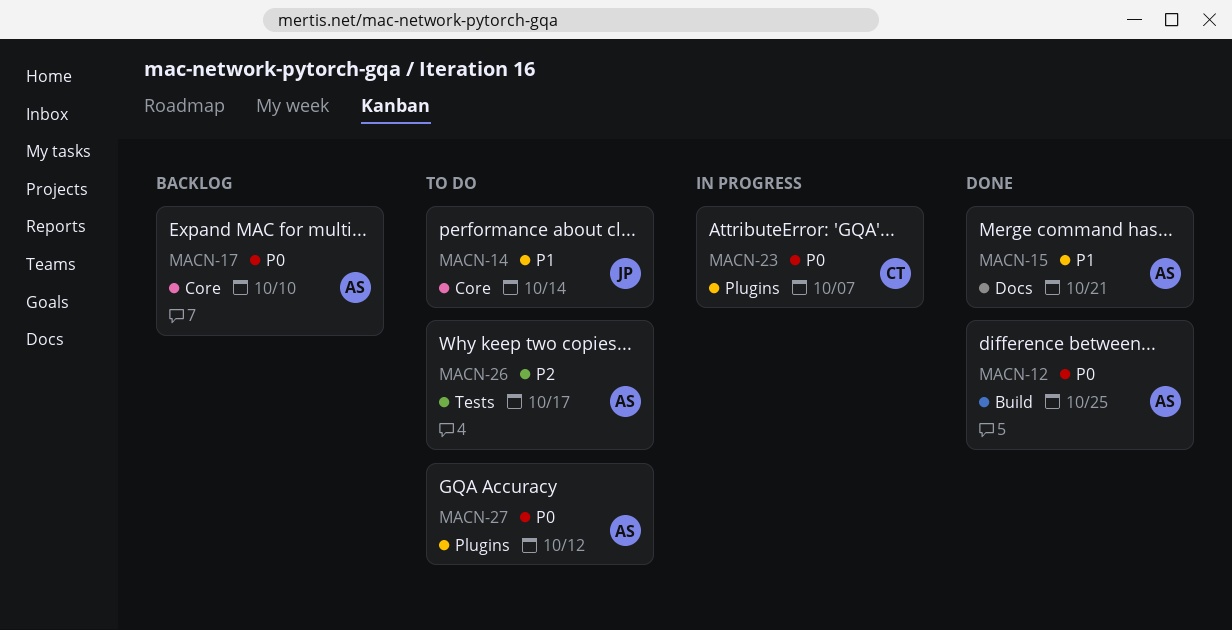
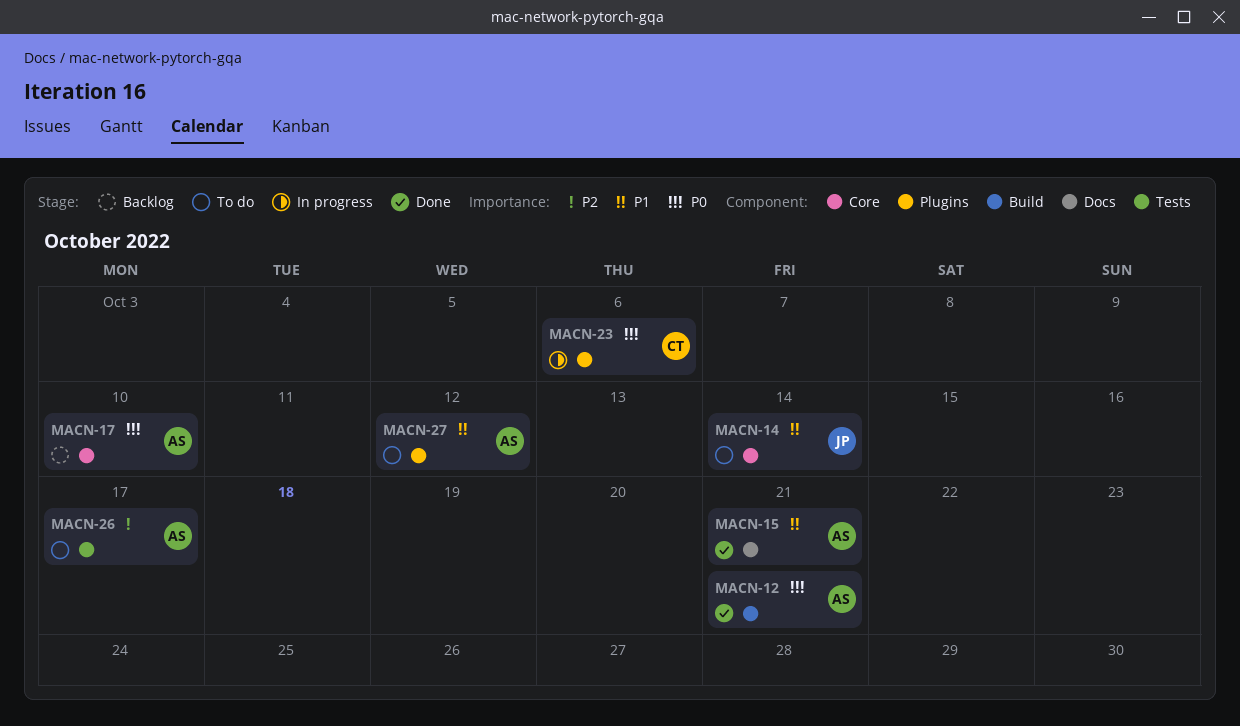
MACN-12, due: Oct 25 -> Oct 21
MACN-23, due: Oct 7 -> Oct 6
MACN-27, priority: P0 -> P1

